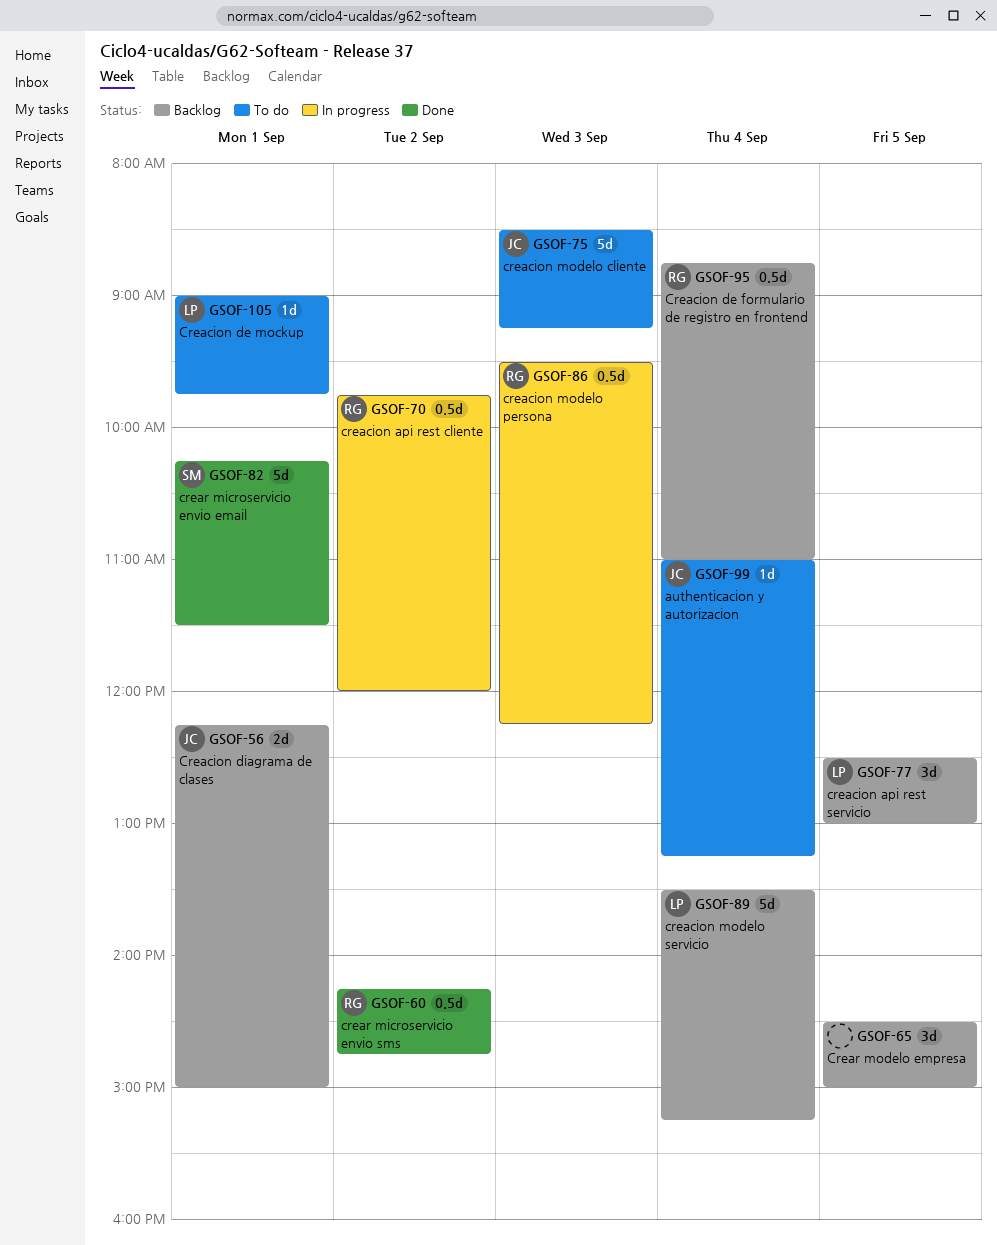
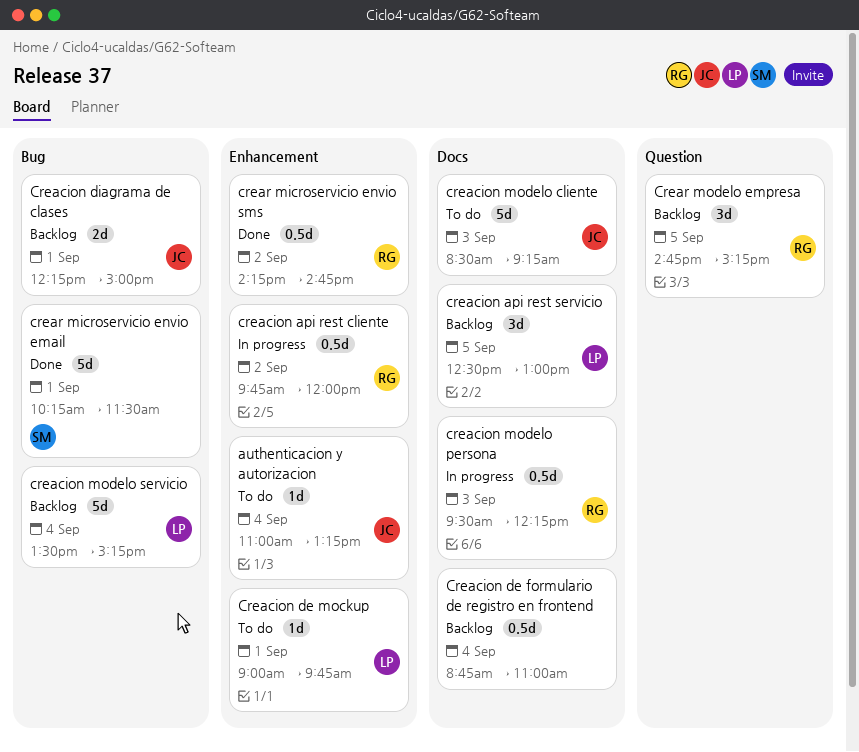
Creacion de formulario de registro en frontend, owner: RG -> none
Crear modelo empresa, owner: none -> RG
Crear modelo empresa, begins: 14:30 -> 14:45
Crear modelo empresa, ends: 15:00 -> 15:15

